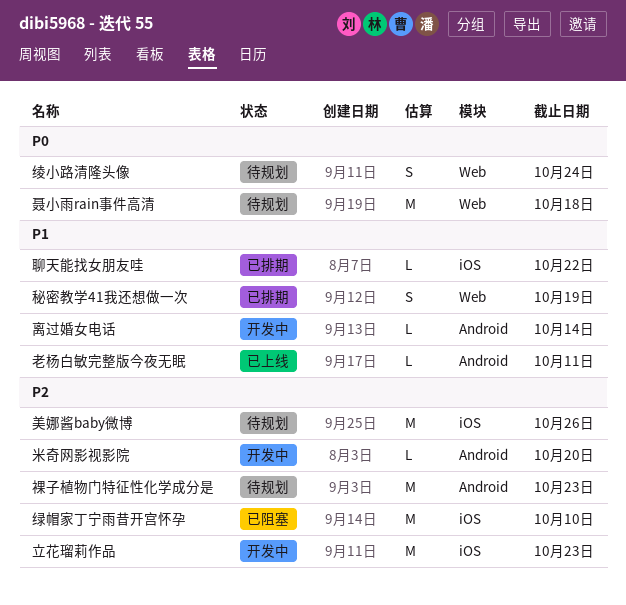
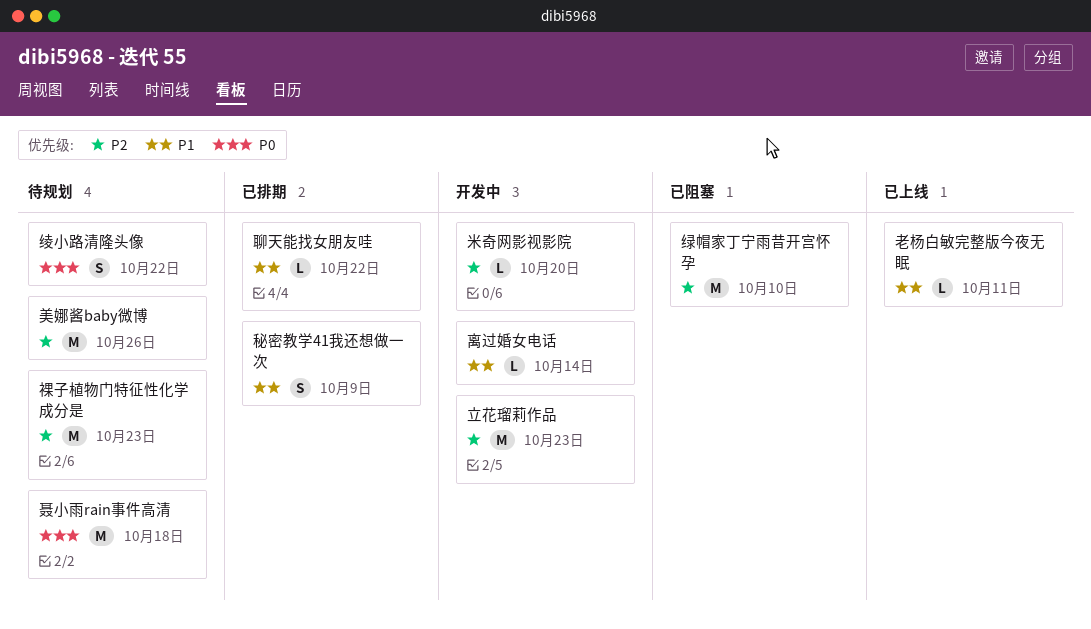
秘密教学41我还想做一次, due: Oct 19 -> Oct 9
绫小路清隆头像, due: Oct 24 -> Oct 22

